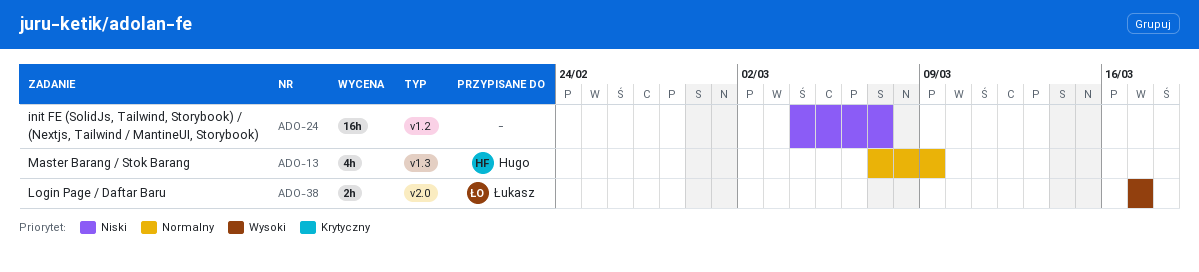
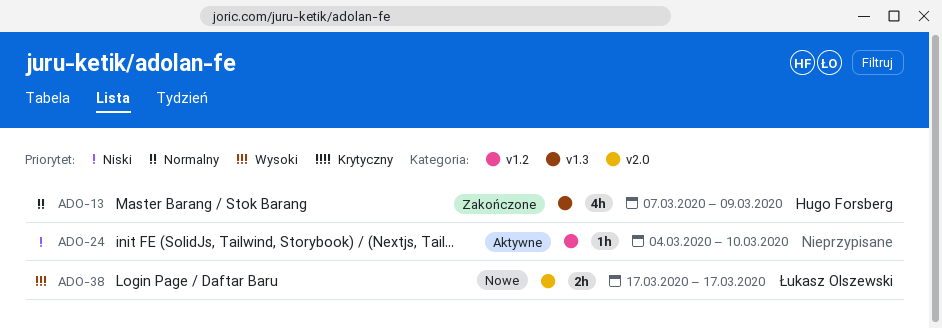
ADO-24, estimate: 16h -> 1h
ADO-24, due: Mar 7 -> Mar 10

